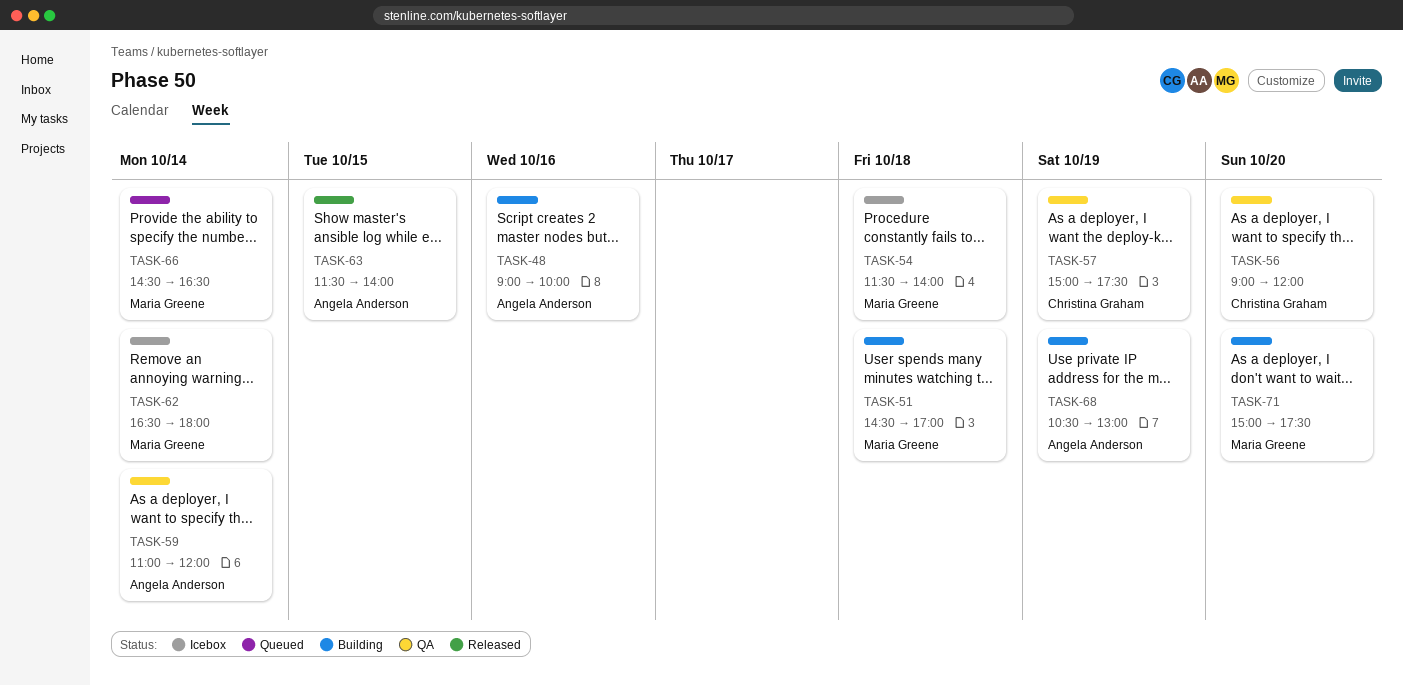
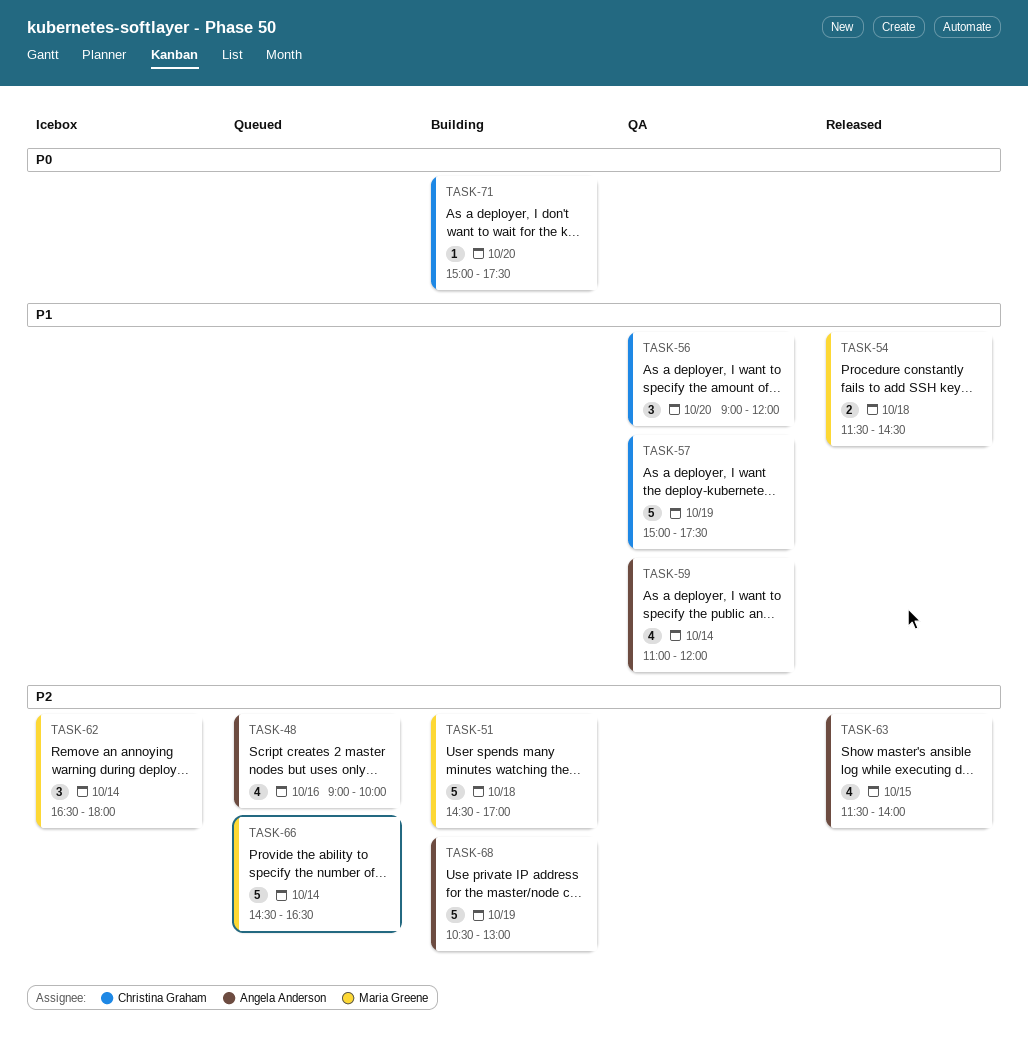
TASK-48, status: Building -> Queued
TASK-54, status: Icebox -> Released
TASK-54, ends: 14:00 -> 14:30
TASK-71, owner: Maria Greene -> Christina Graham

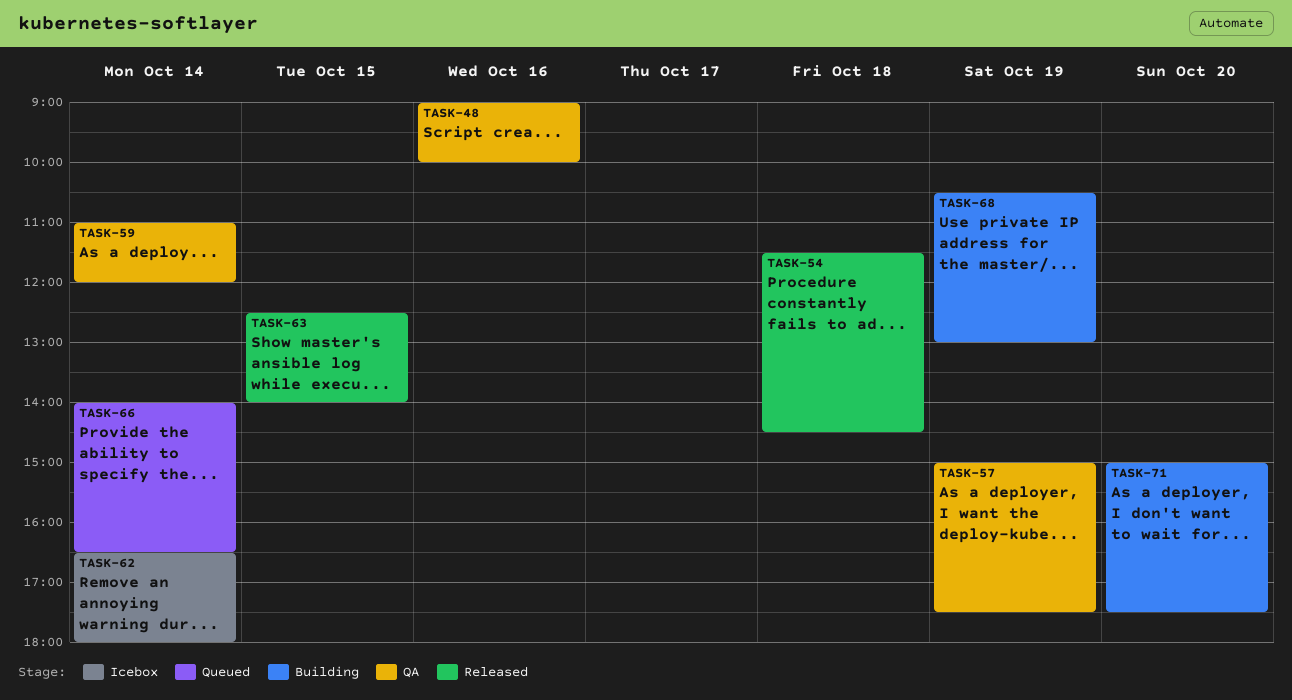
TASK-48, status: Queued -> QA
TASK-51: present -> none
TASK-56: present -> none
TASK-63, begins: 11:30 -> 12:30
TASK-66, begins: 14:30 -> 14:00

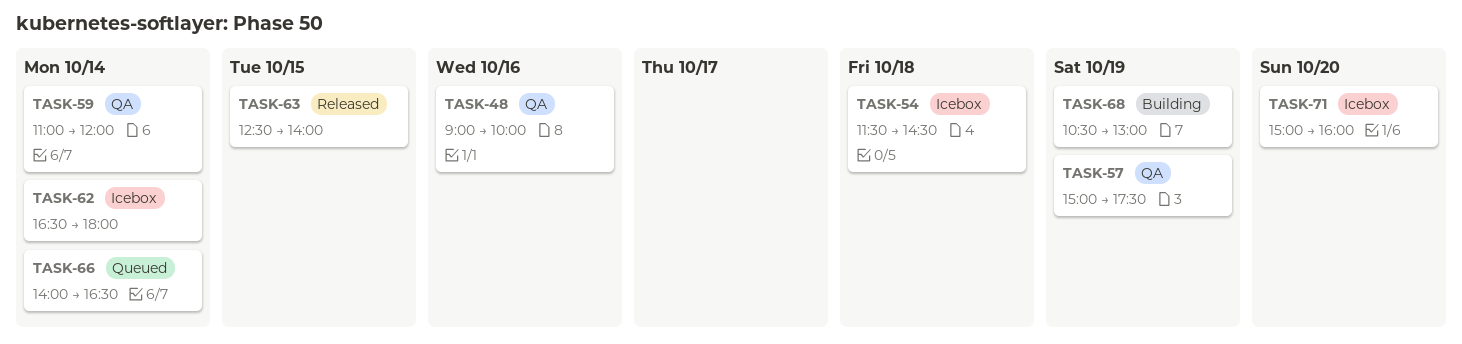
TASK-54, status: Released -> Icebox
TASK-71, status: Building -> Icebox
TASK-71, ends: 17:30 -> 16:00

